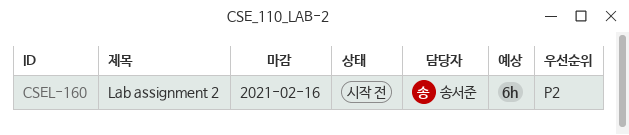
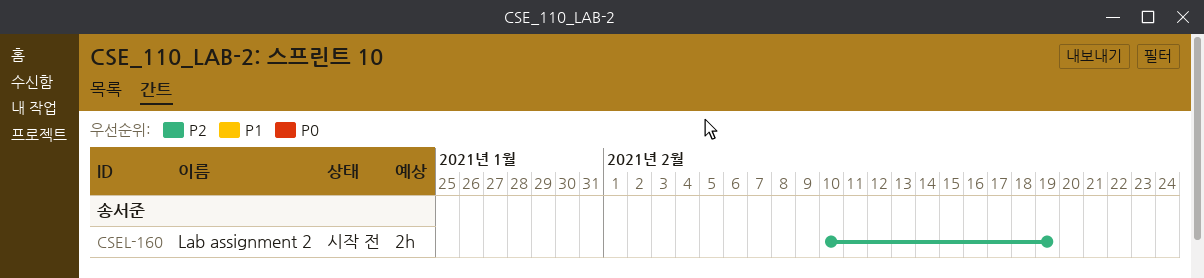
CSEL-160, estimate: 6h -> 2h
CSEL-160, due: Feb 16 -> Feb 19

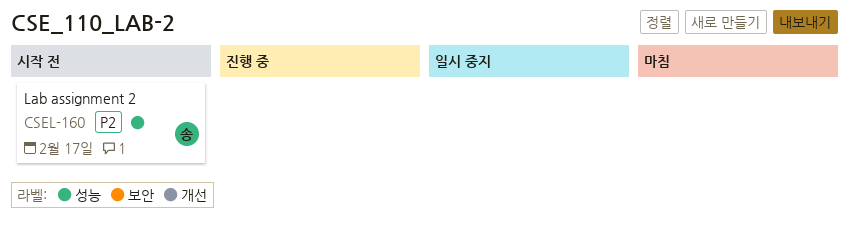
CSEL-160, due: Feb 19 -> Feb 17

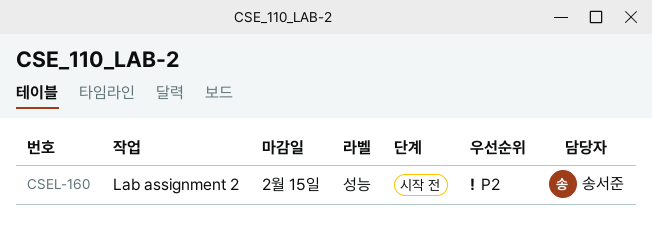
CSEL-160, due: Feb 17 -> Feb 15

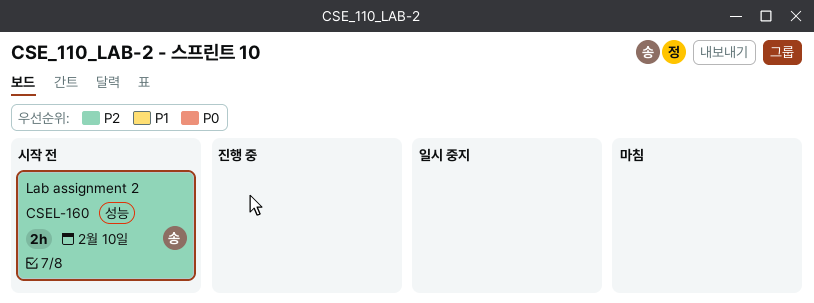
CSEL-160, due: Feb 15 -> Feb 10

